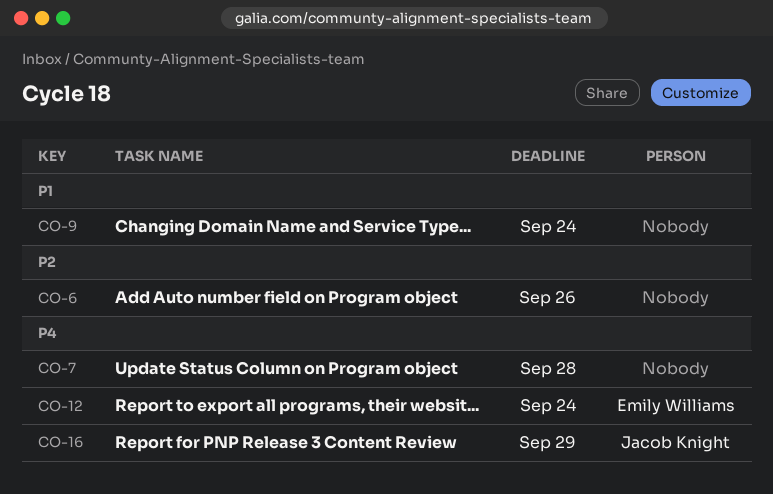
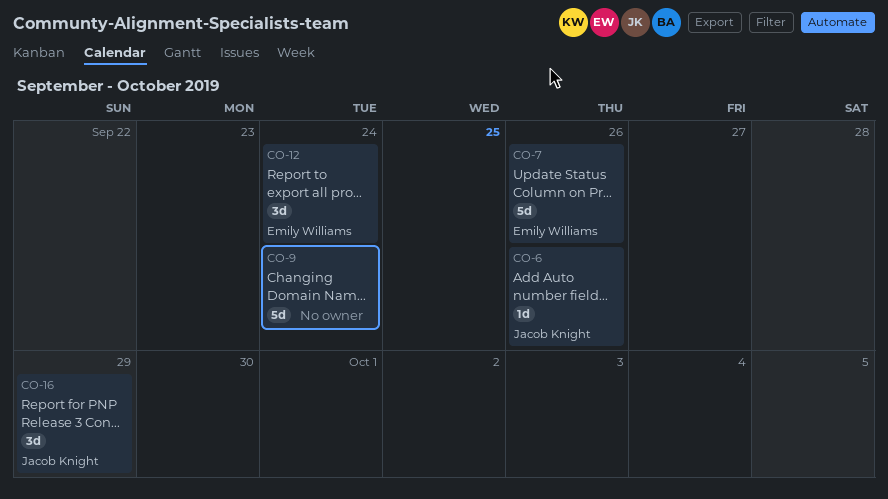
CO-6, owner: none -> Jacob Knight
CO-7, owner: none -> Emily Williams
CO-7, due: Sep 28 -> Sep 26

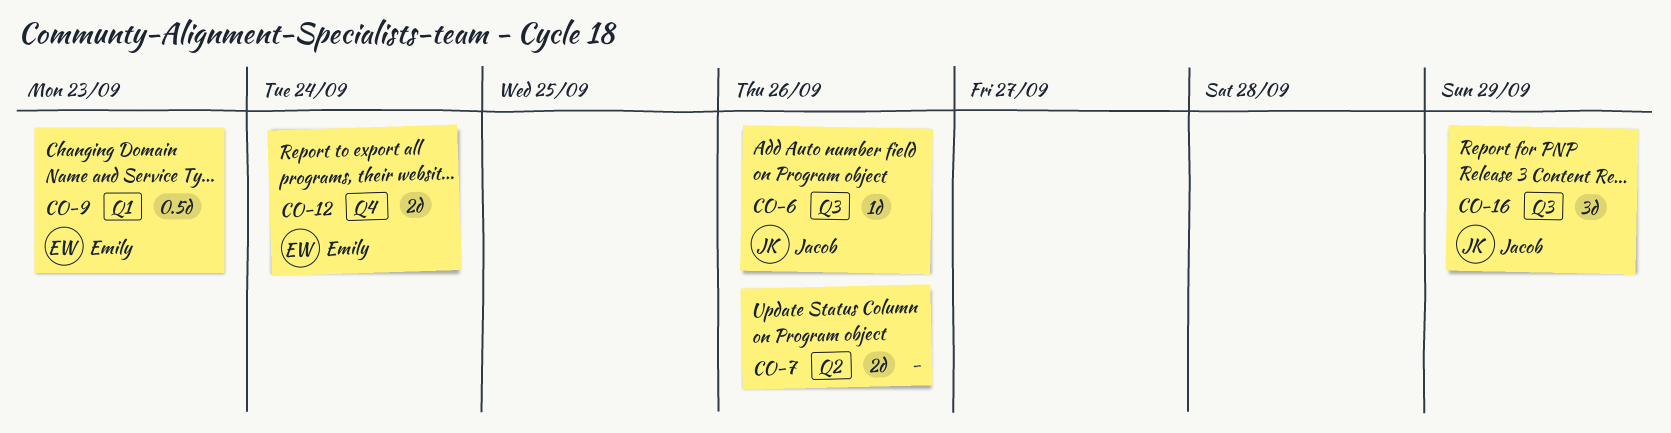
CO-7, owner: Emily Williams -> none
CO-7, estimate: 5d -> 2d
CO-9, owner: none -> Emily Williams
CO-9, estimate: 5d -> 0.5d
CO-9, due: Sep 24 -> Sep 23
CO-12, estimate: 3d -> 2d

